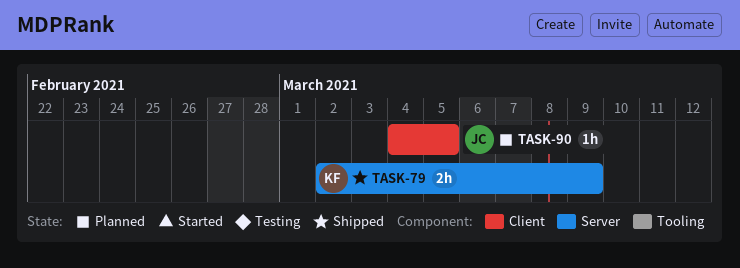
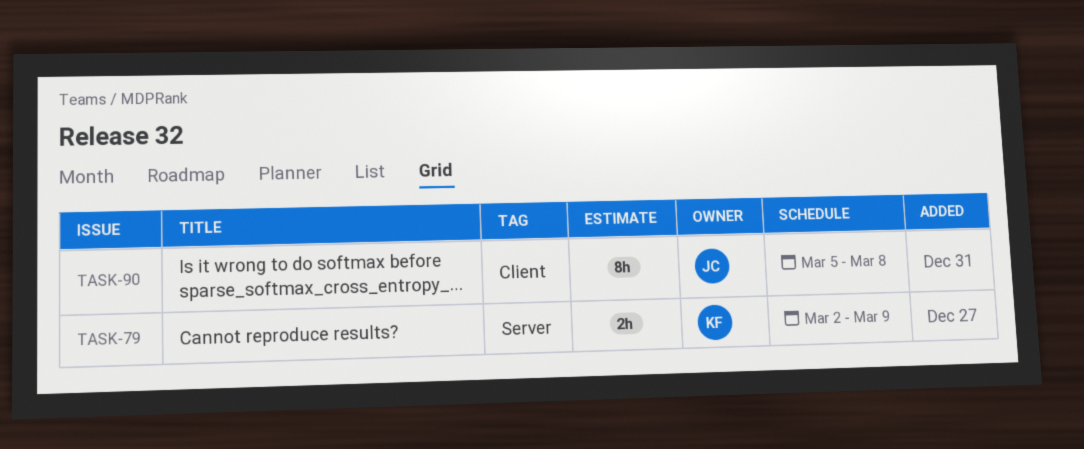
TASK-90, estimate: 1h -> 8h
TASK-90, start: Mar 4 -> Mar 5
TASK-90, due: Mar 5 -> Mar 8

